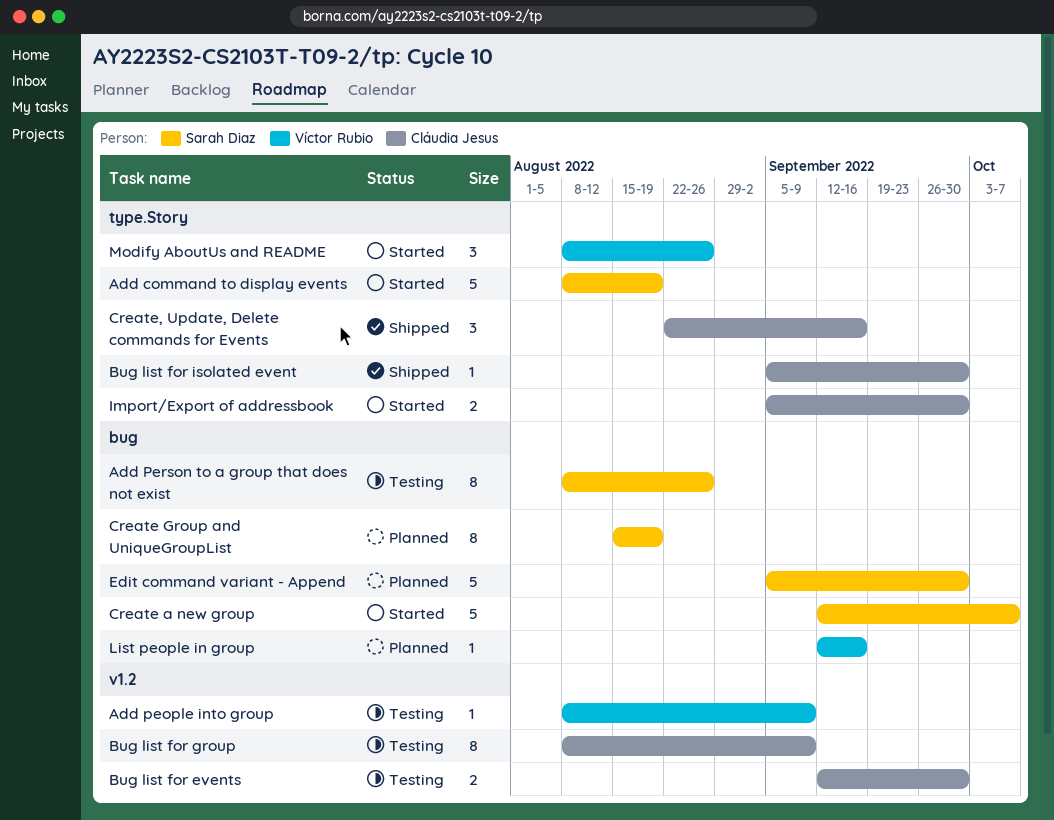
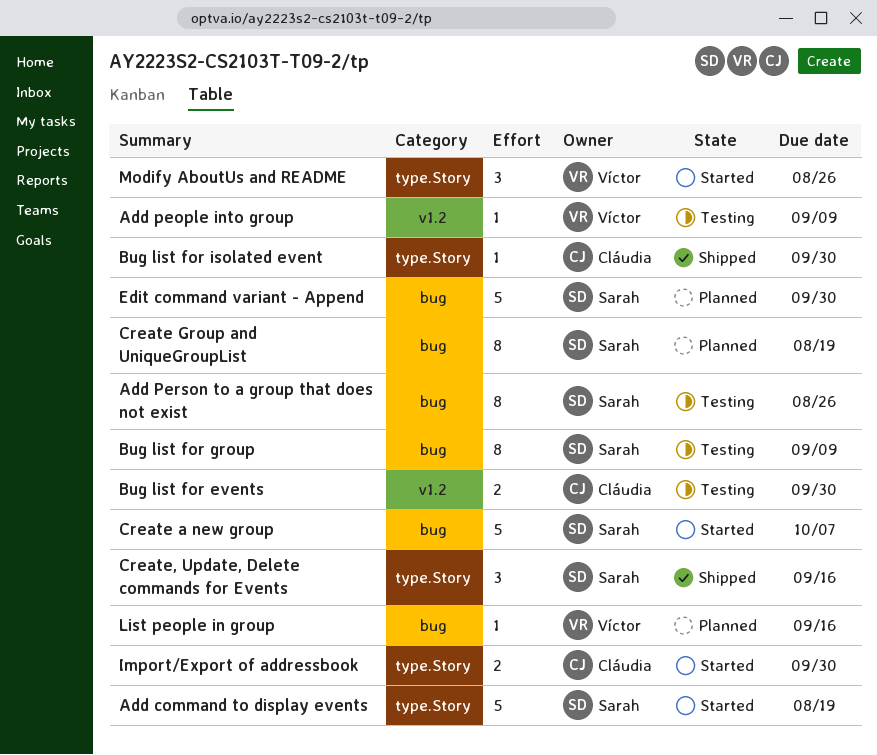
Bug list for group, owner: Cláudia Jesus -> Sarah Diaz
Bug list for group, label: v1.2 -> bug
Create, Update, Delete commands for Events, owner: Cláudia Jesus -> Sarah Diaz

